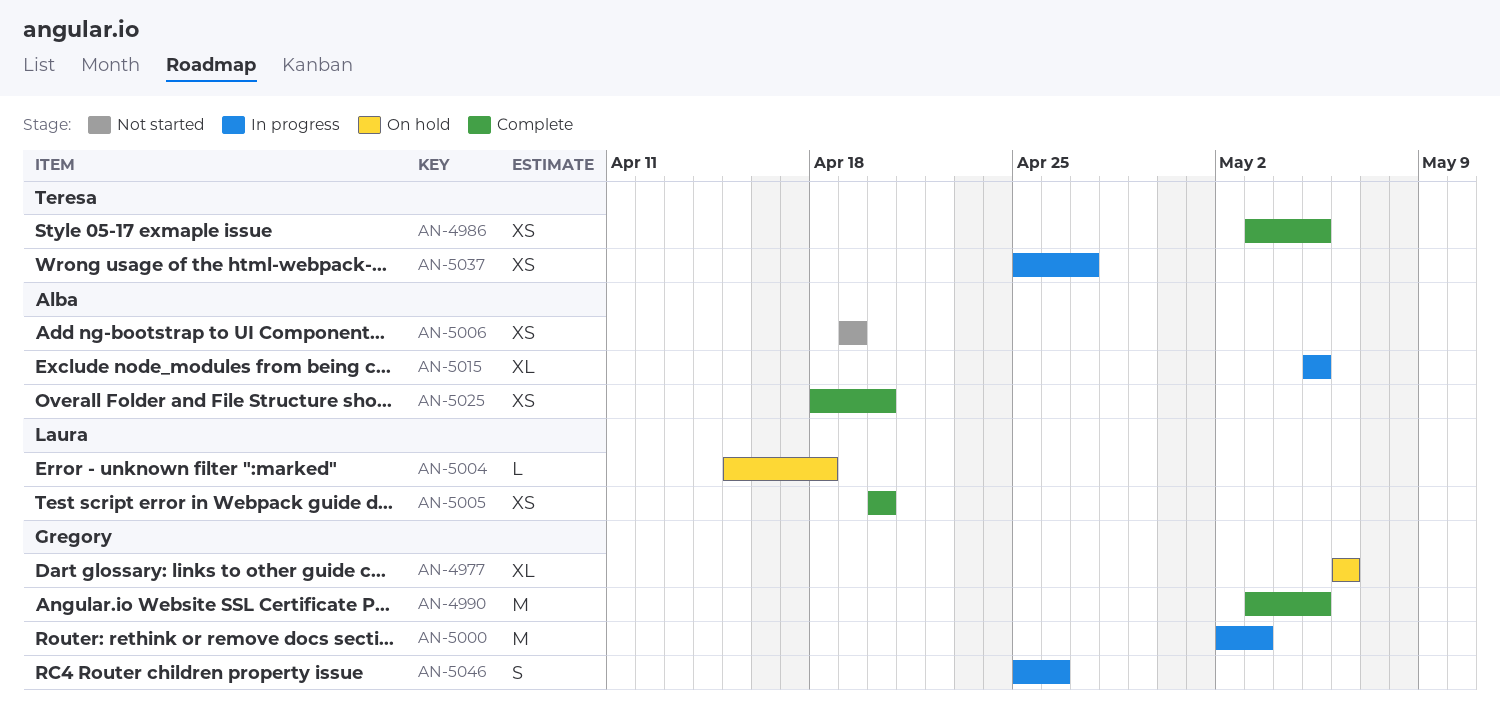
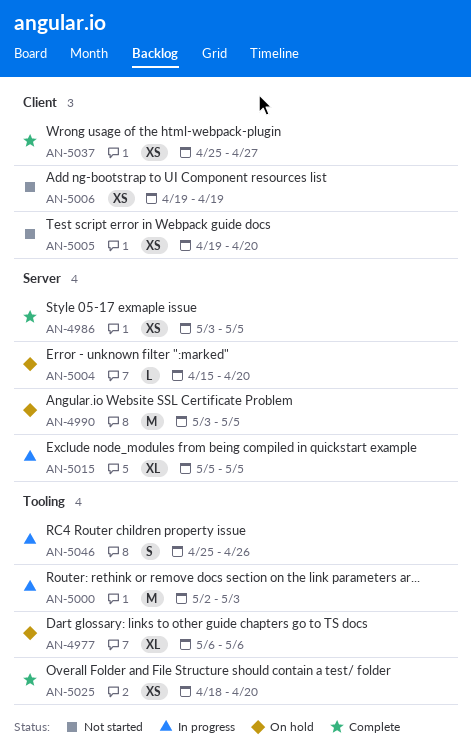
AN-4990, status: Complete -> On hold
AN-5004, due: Apr 18 -> Apr 20
AN-5005, status: Complete -> Not started
AN-5005, start: Apr 20 -> Apr 19
AN-5037, status: In progress -> Complete

